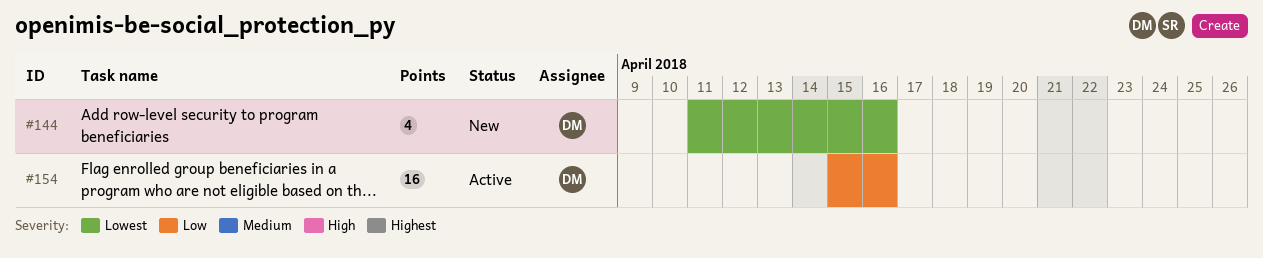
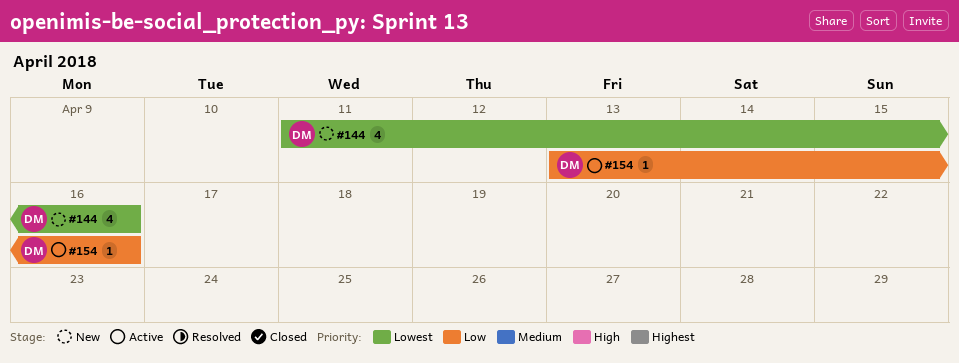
#154, estimate: 16 -> 1
#154, start: Apr 15 -> Apr 13

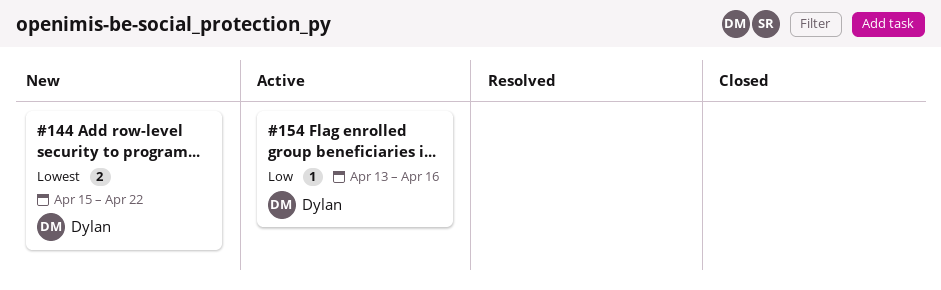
#144, estimate: 4 -> 2
#144, start: Apr 11 -> Apr 15
#144, due: Apr 16 -> Apr 22

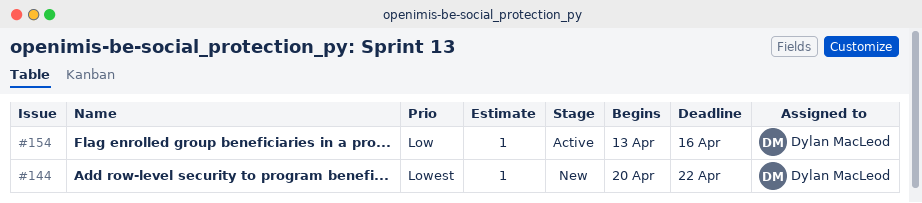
#144, estimate: 2 -> 1
#144, start: Apr 15 -> Apr 20

